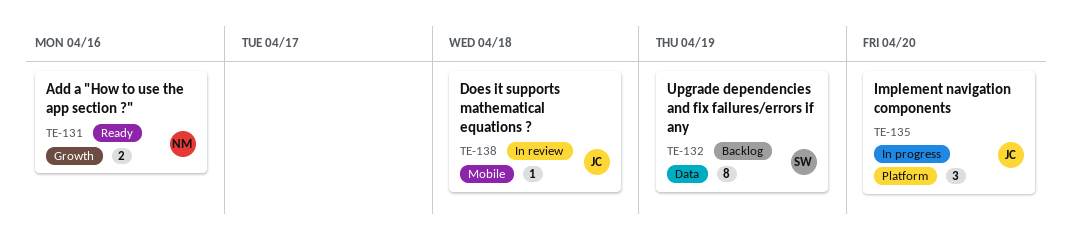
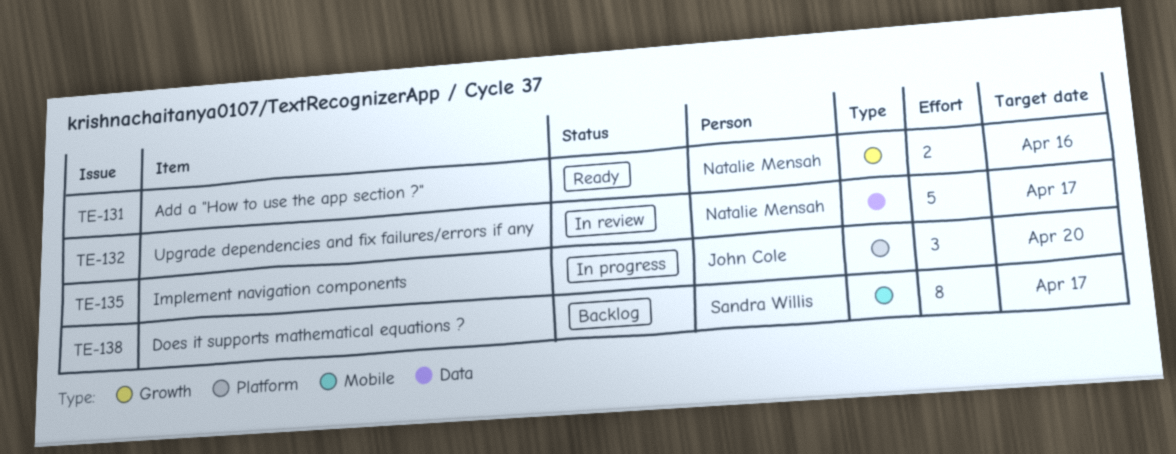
TE-132, status: Backlog -> In review
TE-132, owner: Sandra Willis -> Natalie Mensah
TE-132, estimate: 8 -> 5
TE-132, due: Apr 19 -> Apr 17
TE-138, status: In review -> Backlog
TE-138, owner: John Cole -> Sandra Willis
TE-138, estimate: 1 -> 8
TE-138, due: Apr 18 -> Apr 17

